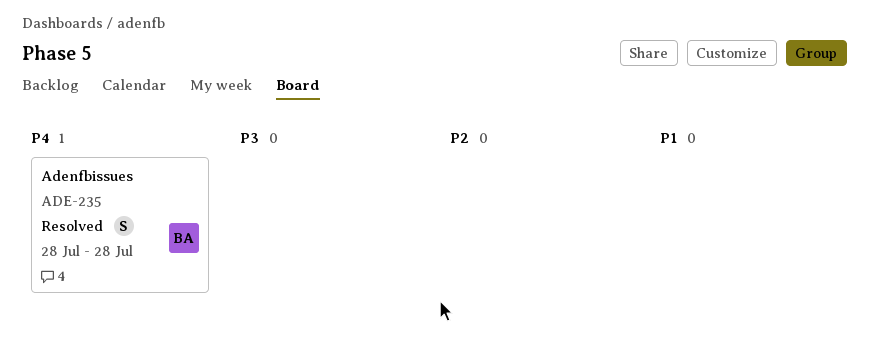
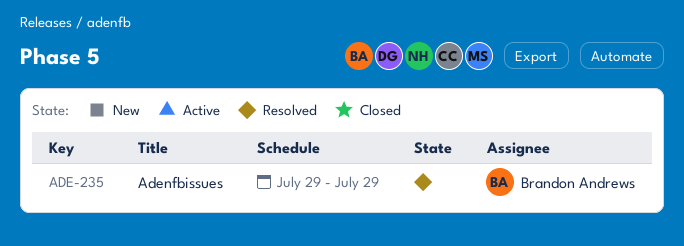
ADE-235, start: Jul 28 -> Jul 29
ADE-235, due: Jul 28 -> Jul 29

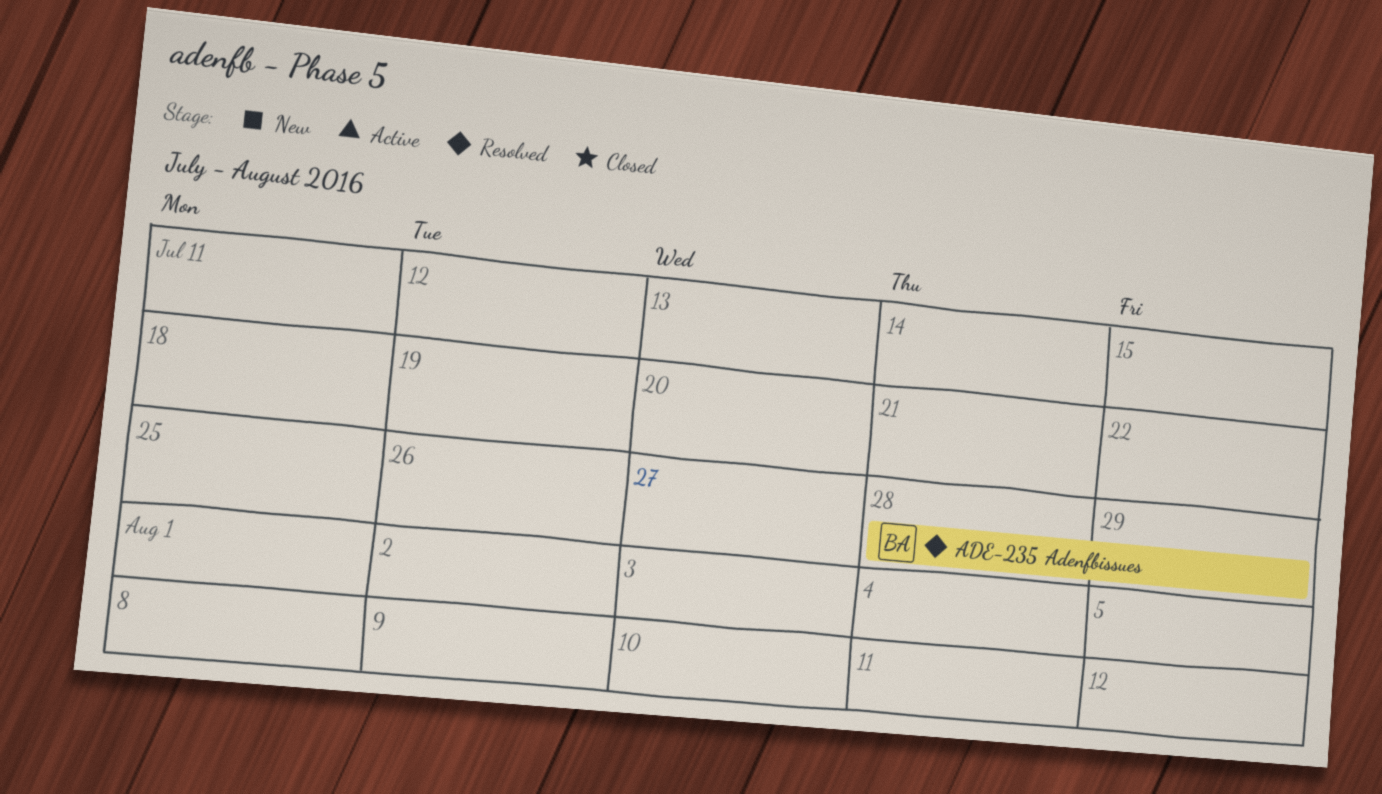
ADE-235, start: Jul 29 -> Jul 28

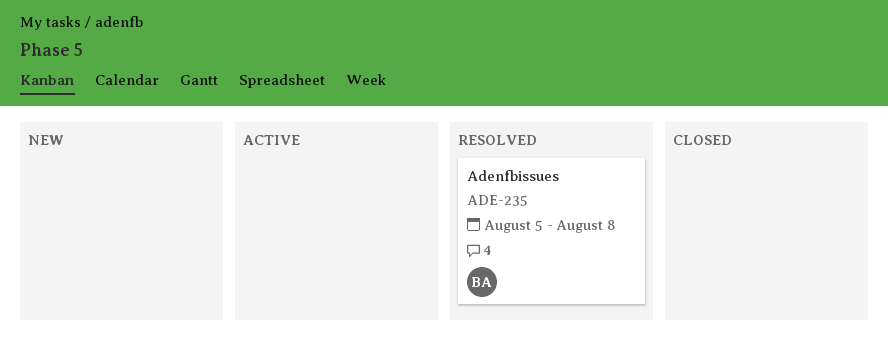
ADE-235, start: Jul 28 -> Aug 5
ADE-235, due: Jul 29 -> Aug 8

